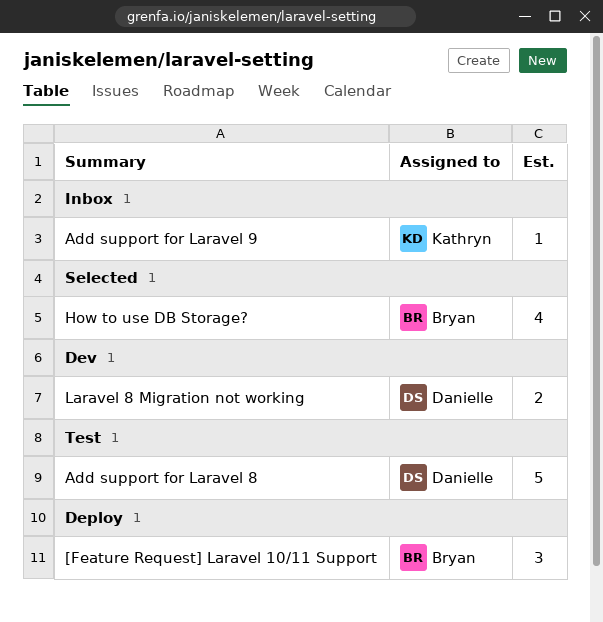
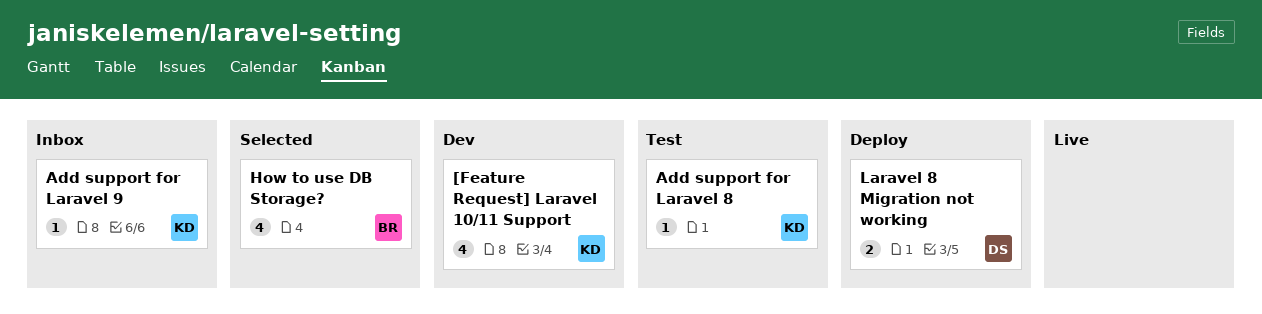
[Feature Request] Laravel 10/11 Support, status: Deploy -> Dev
[Feature Request] Laravel 10/11 Support, owner: Bryan -> Kathryn
[Feature Request] Laravel 10/11 Support, estimate: 3 -> 4
Add support for Laravel 8, owner: Danielle -> Kathryn
Add support for Laravel 8, estimate: 5 -> 1
Laravel 8 Migration not working, status: Dev -> Deploy

